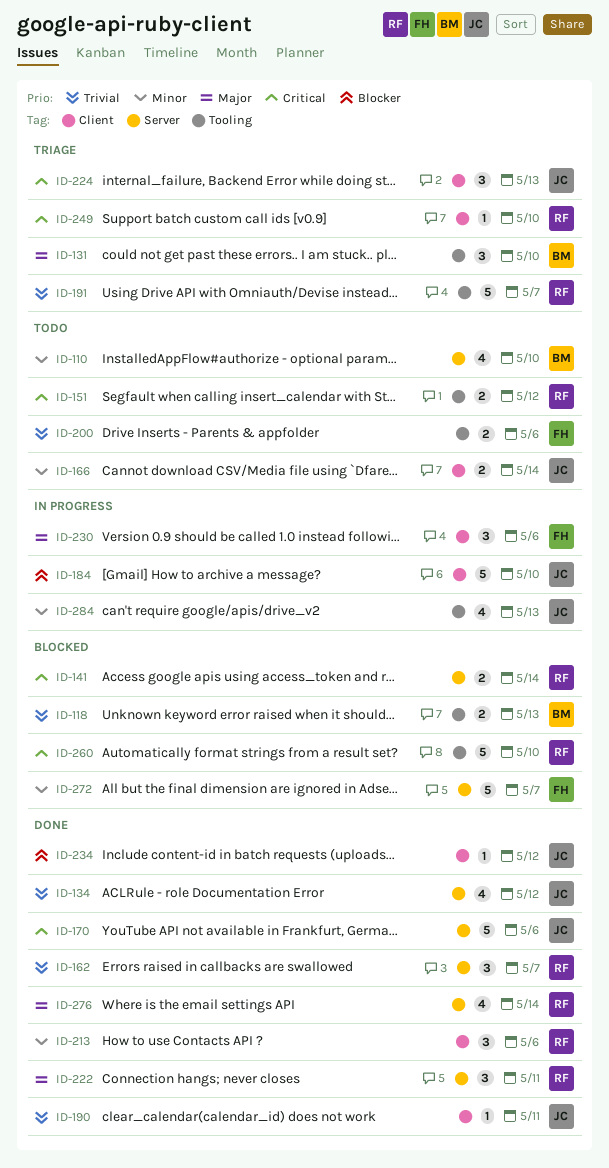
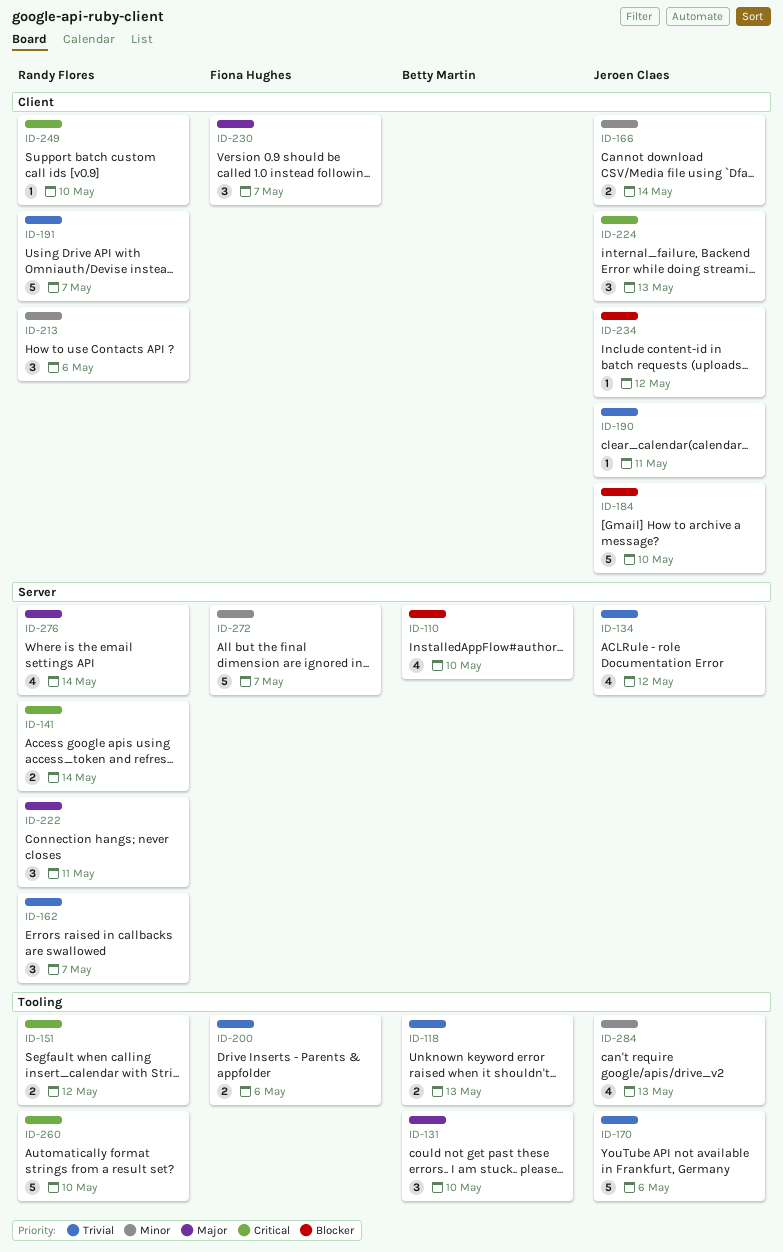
ID-110, priority: Minor -> Blocker
ID-170, priority: Critical -> Trivial
ID-170, label: Server -> Tooling
ID-191, label: Tooling -> Client
ID-230, due: May 6 -> May 7

